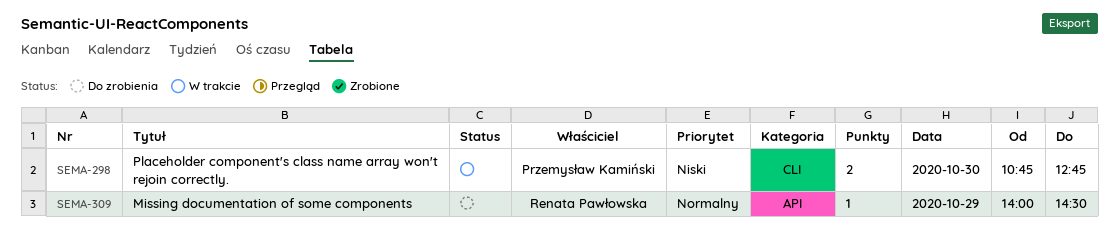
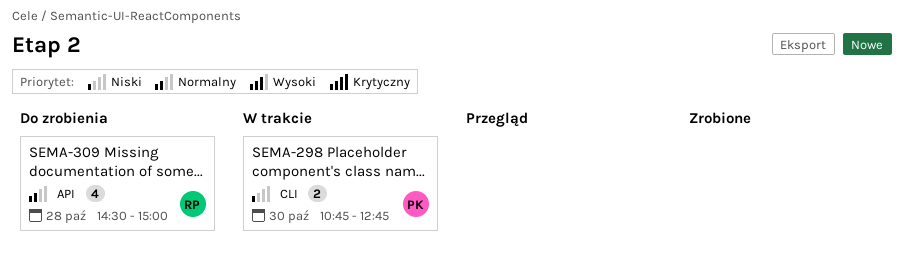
SEMA-309, estimate: 1 -> 4
SEMA-309, day: Oct 29 -> Oct 28
SEMA-309, begins: 14:00 -> 14:30
SEMA-309, ends: 14:30 -> 15:00

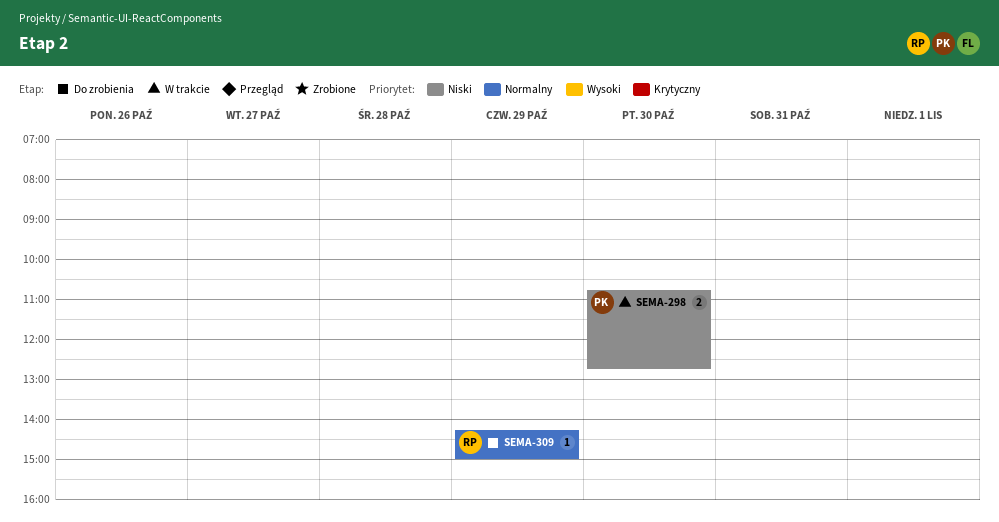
SEMA-309, estimate: 4 -> 1
SEMA-309, day: Oct 28 -> Oct 29
SEMA-309, begins: 14:30 -> 14:15

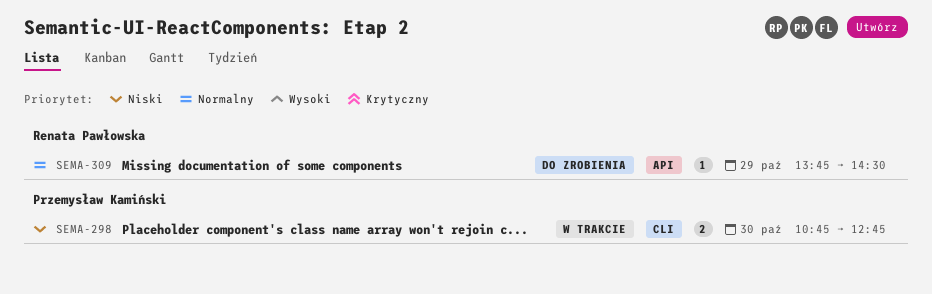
SEMA-309, begins: 14:15 -> 13:45
SEMA-309, ends: 15:00 -> 14:30

